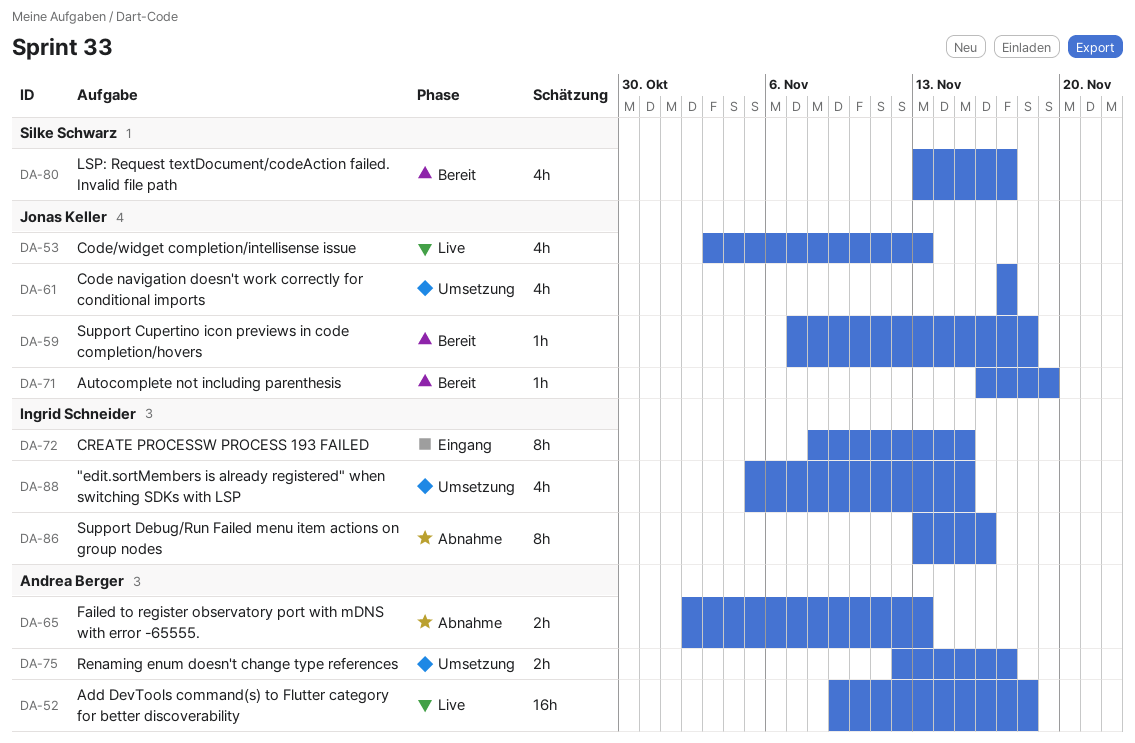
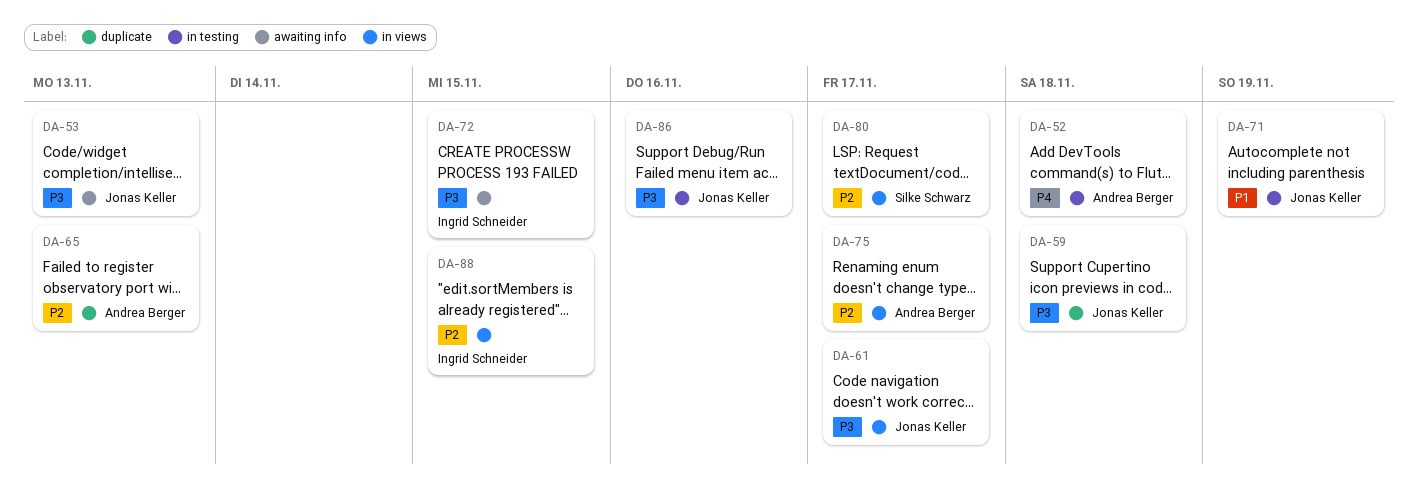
DA-86, owner: Ingrid Schneider -> Jonas Keller

